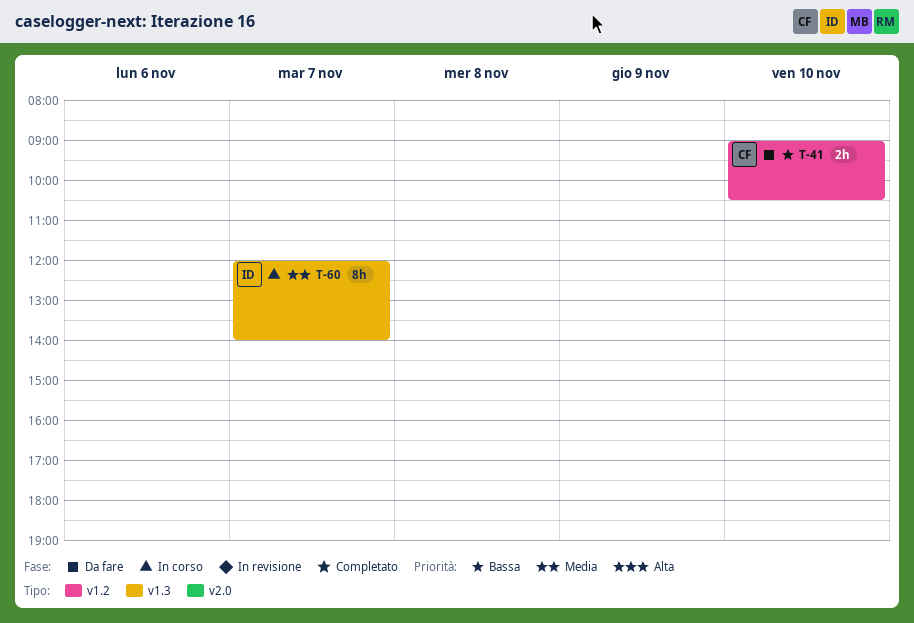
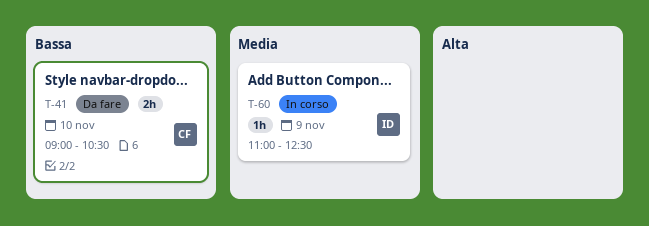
T-60, estimate: 8h -> 1h
T-60, day: Nov 7 -> Nov 9
T-60, begins: 12:00 -> 11:00
T-60, ends: 14:00 -> 12:30

